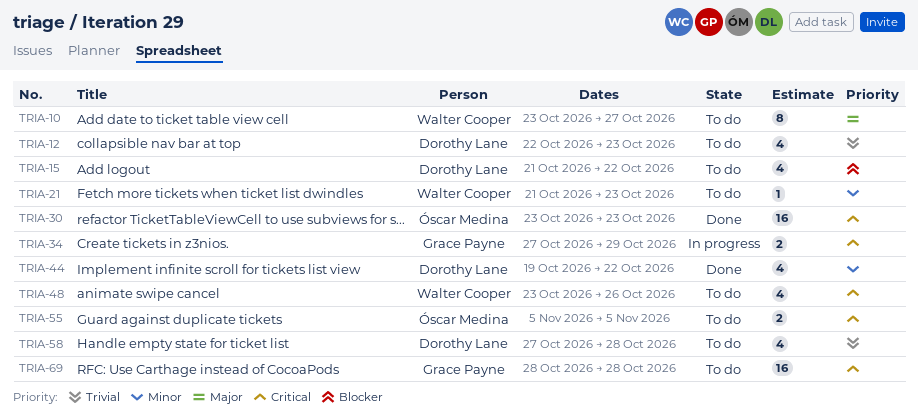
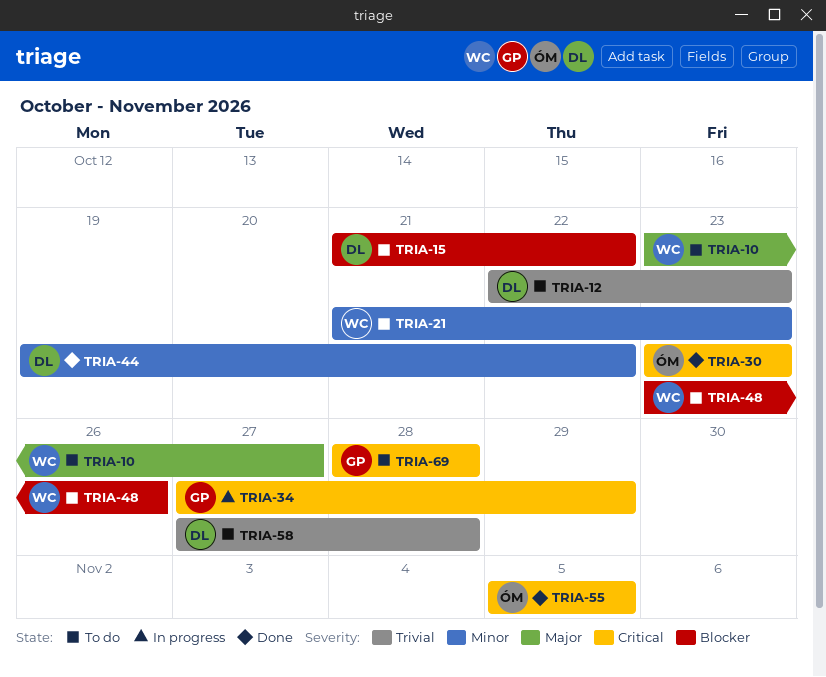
TRIA-48, priority: Critical -> Blocker
TRIA-55, status: To do -> Done

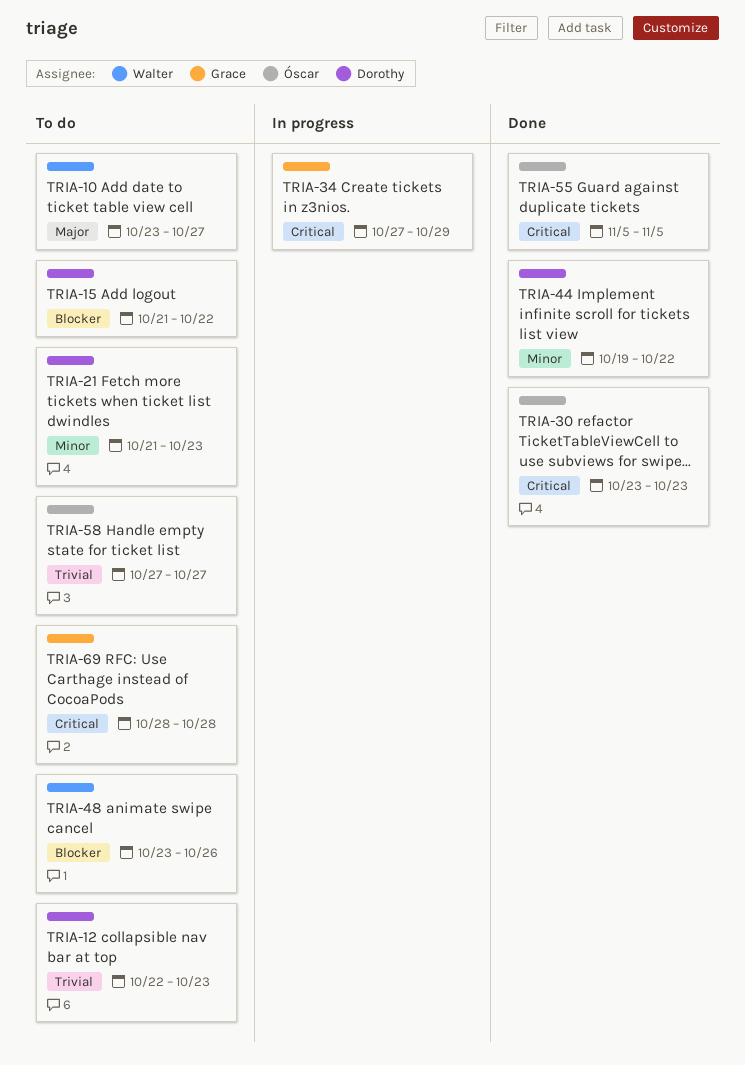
TRIA-21, owner: Walter -> Dorothy
TRIA-58, owner: Dorothy -> Óscar
TRIA-58, due: Oct 28 -> Oct 27

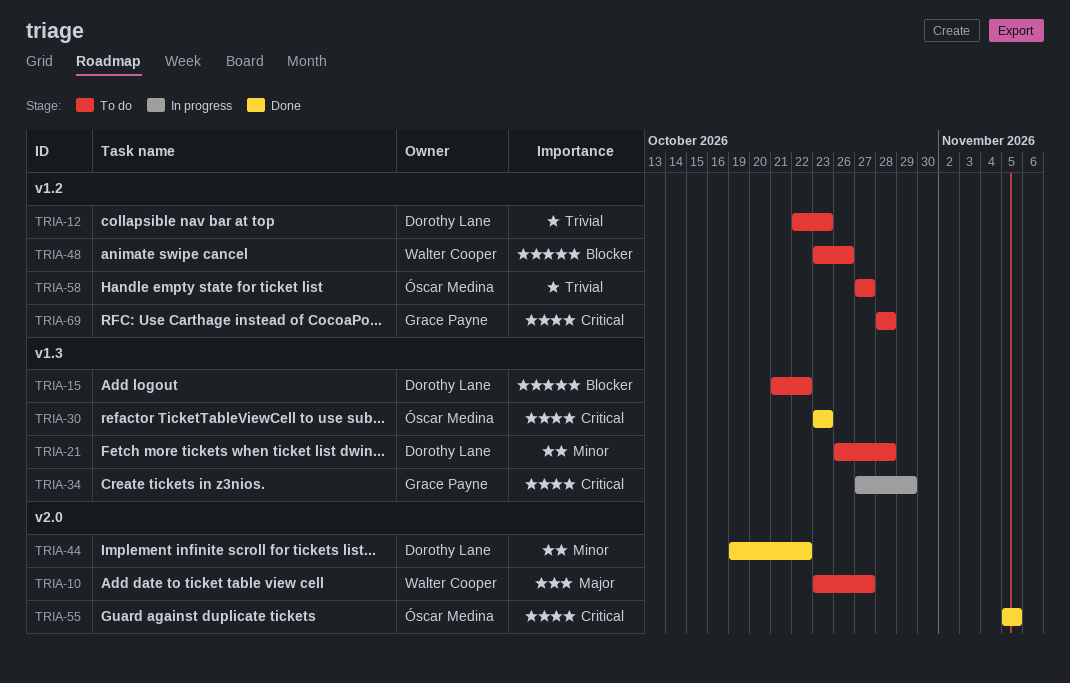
TRIA-21, start: Oct 21 -> Oct 26
TRIA-21, due: Oct 23 -> Oct 28

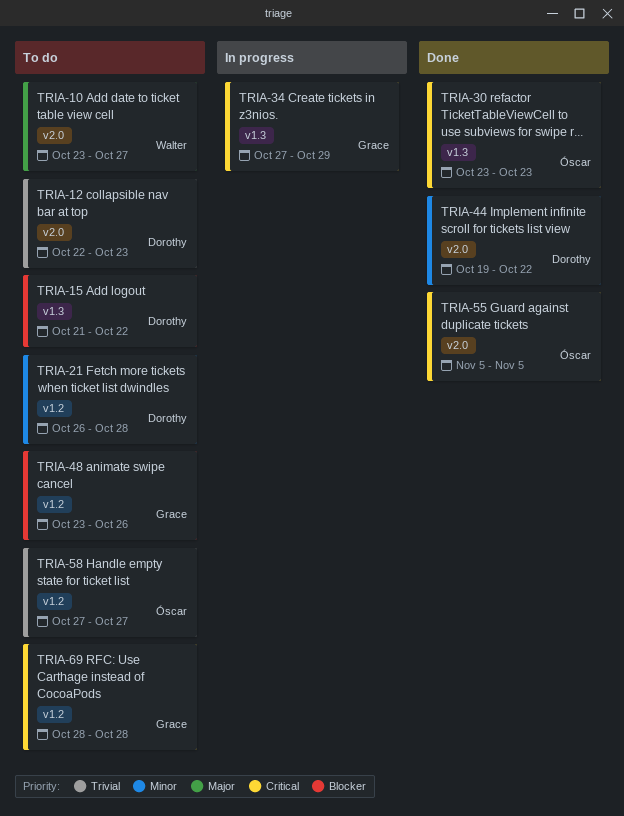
TRIA-12, label: v1.2 -> v2.0
TRIA-21, label: v1.3 -> v1.2
TRIA-48, owner: Walter Cooper -> Grace Payne

